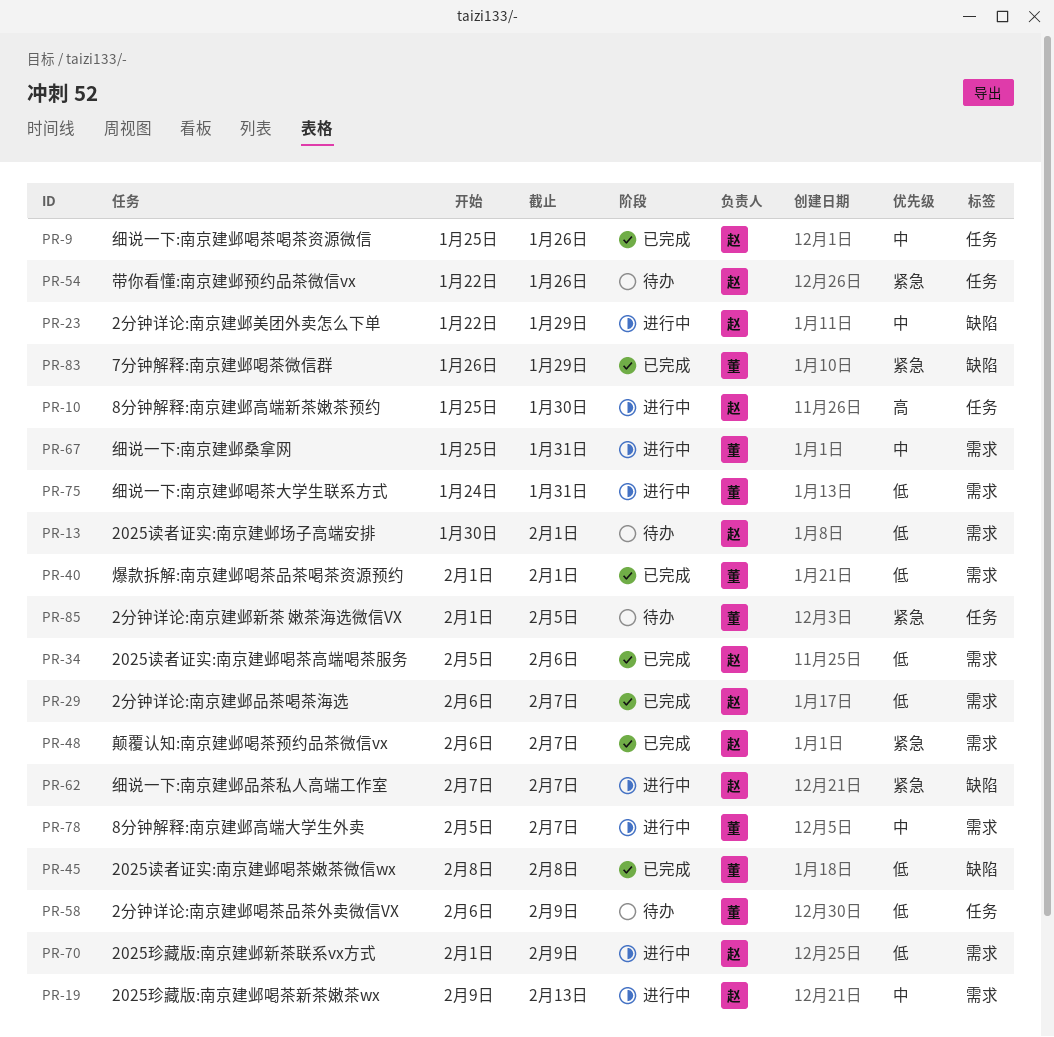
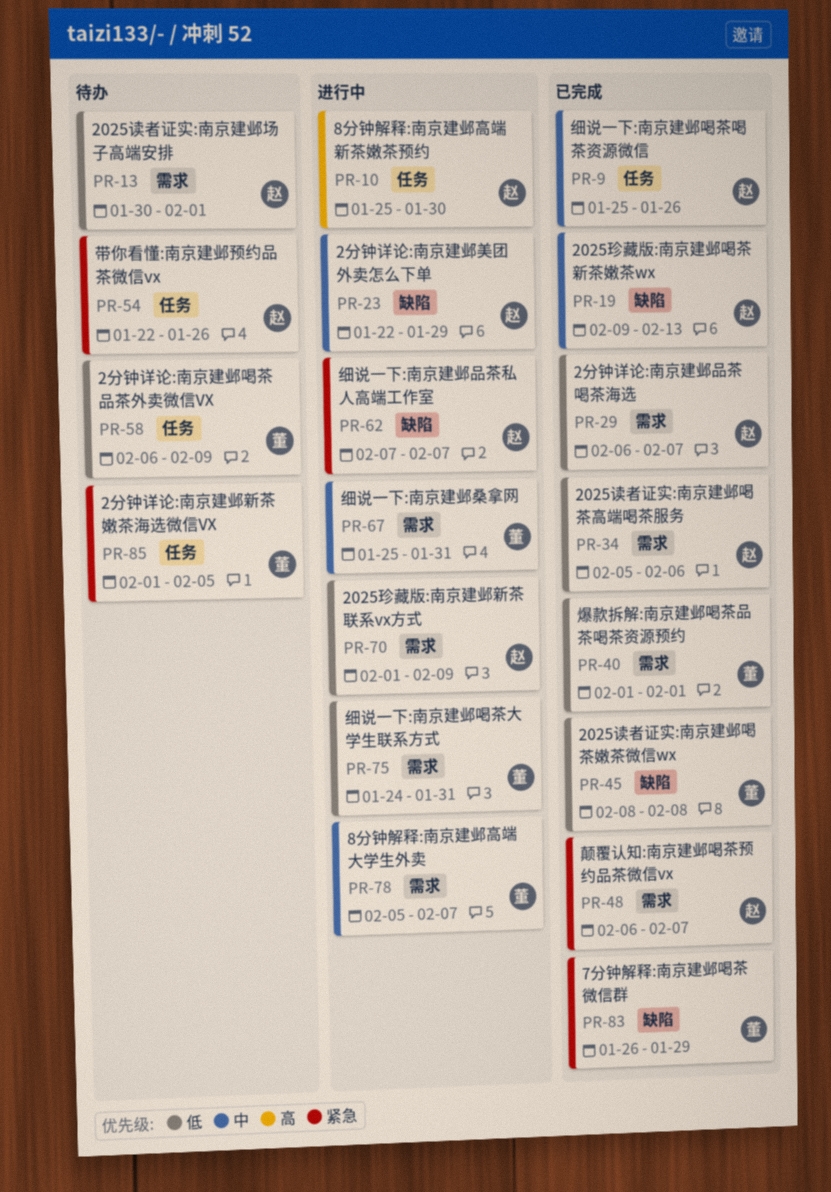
PR-19, status: 进行中 -> 已完成
PR-19, label: 需求 -> 缺陷

